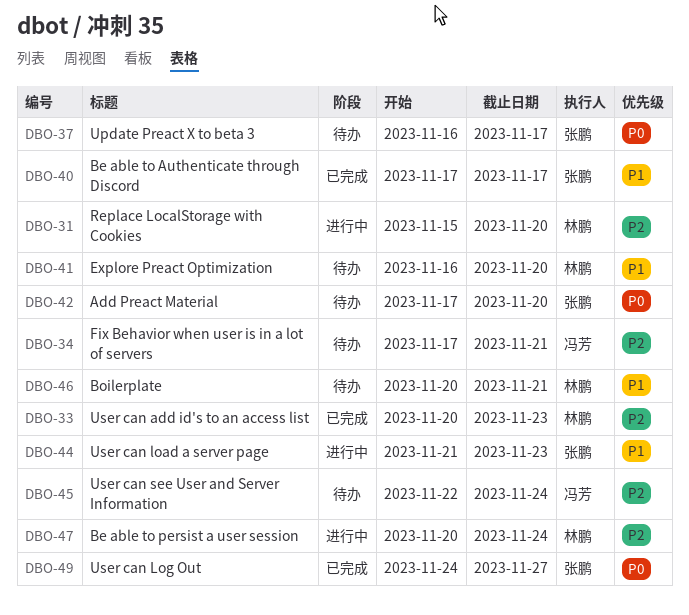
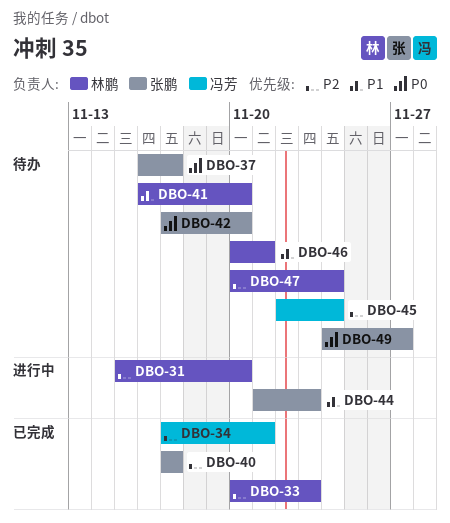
DBO-34, status: 待办 -> 已完成
DBO-40, priority: P1 -> P2
DBO-47, status: 进行中 -> 待办
DBO-49, status: 已完成 -> 待办

